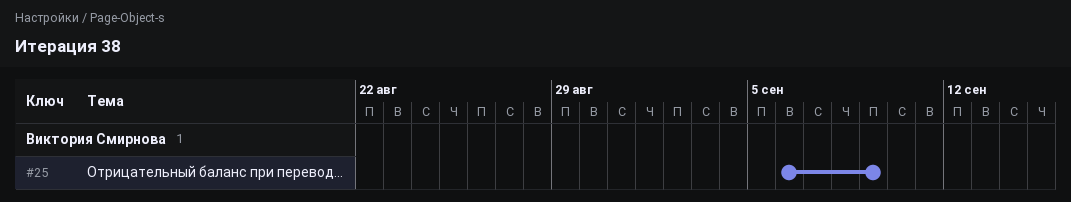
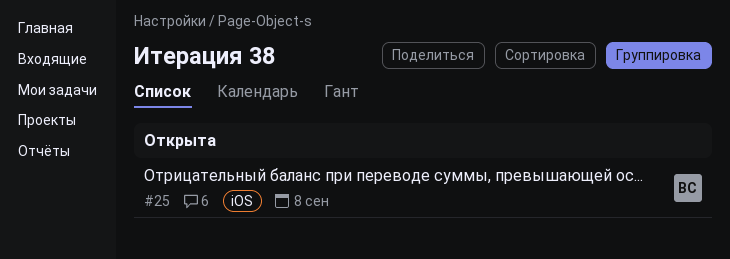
#25, due: Sep 9 -> Sep 8

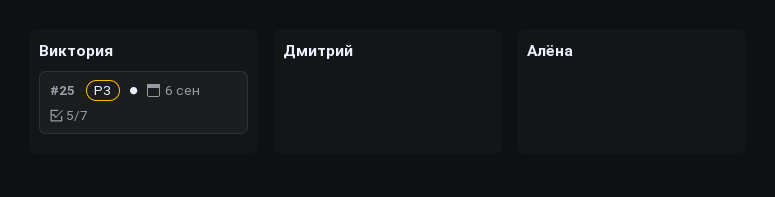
#25, due: Sep 8 -> Sep 6

